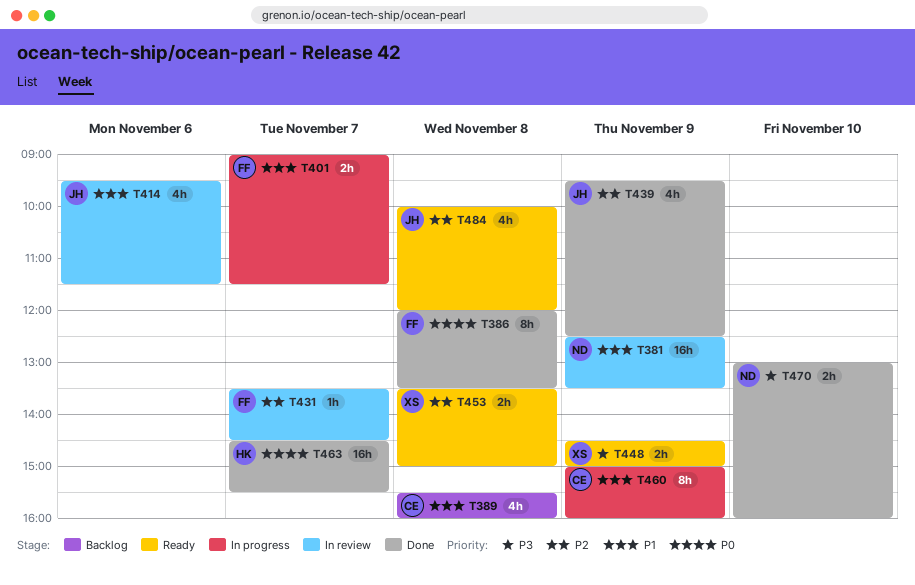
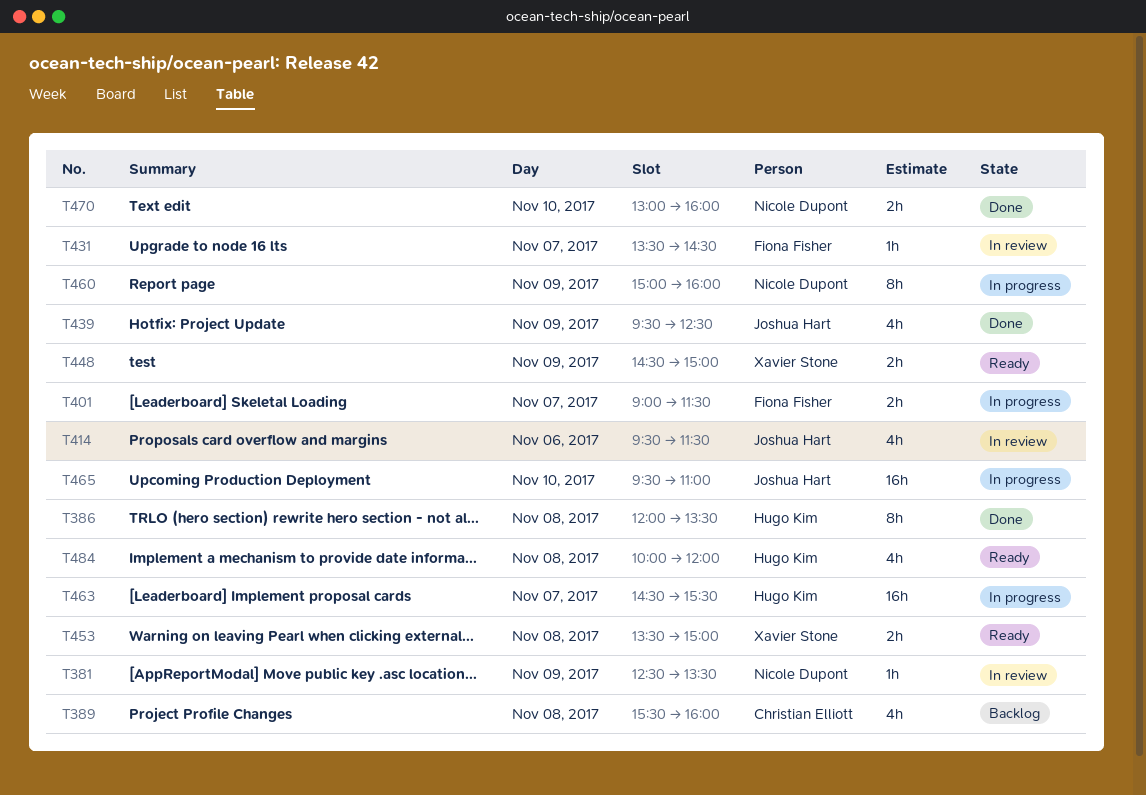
T381, estimate: 16h -> 1h
T386, owner: Fiona Fisher -> Hugo Kim
T460, owner: Christian Elliott -> Nicole Dupont
T463, status: Done -> In progress
T465: none -> present
T484, owner: Joshua Hart -> Hugo Kim

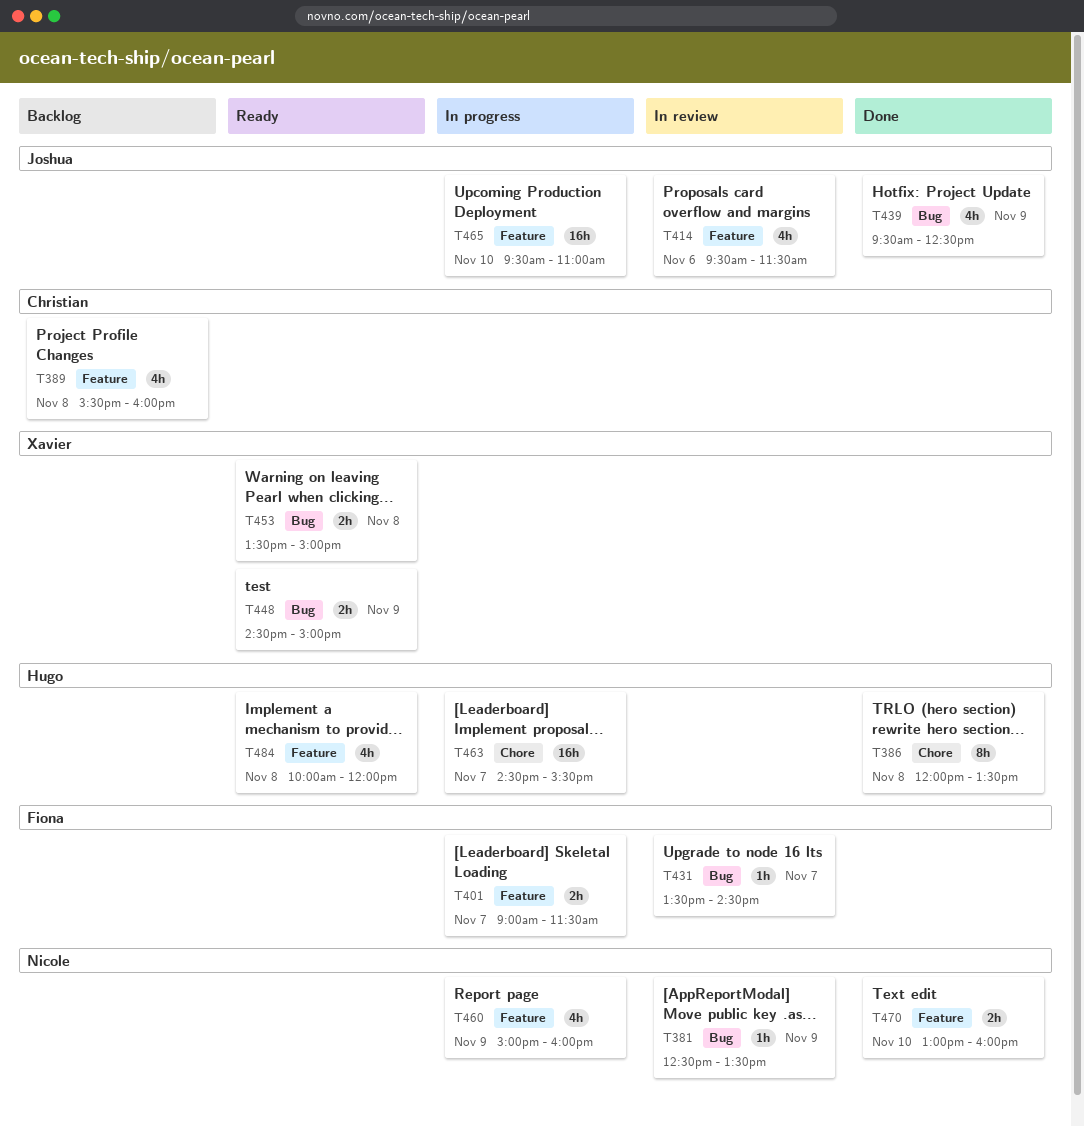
T460, estimate: 8h -> 4h

